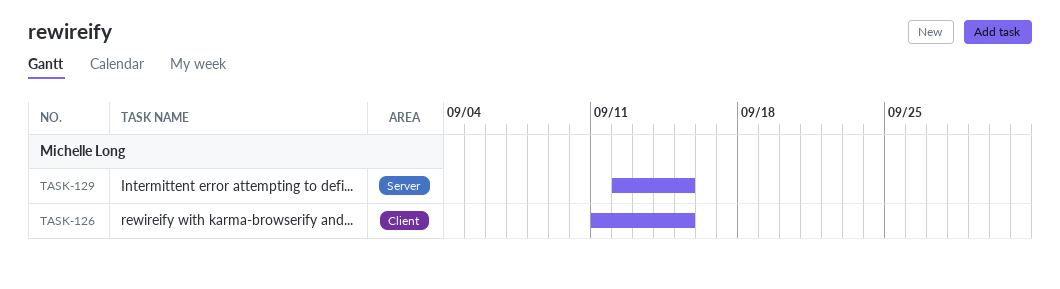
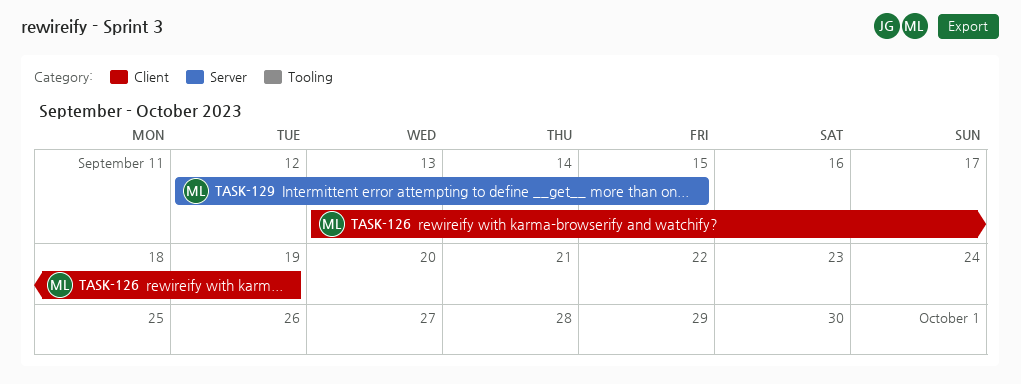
TASK-126, start: Sep 11 -> Sep 13
TASK-126, due: Sep 15 -> Sep 19

